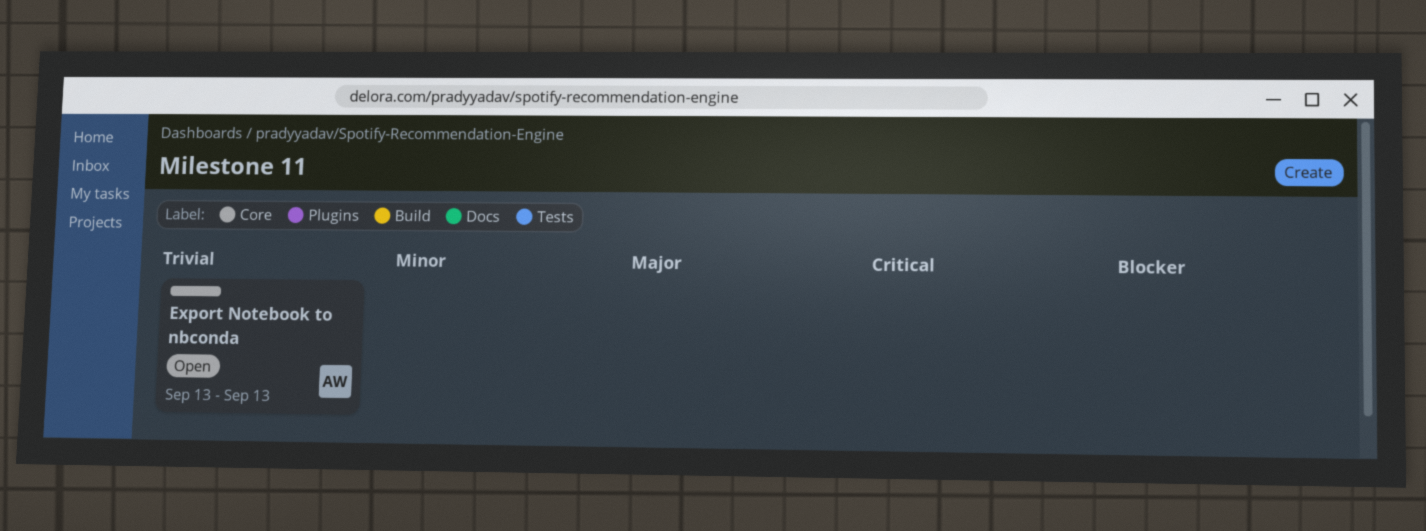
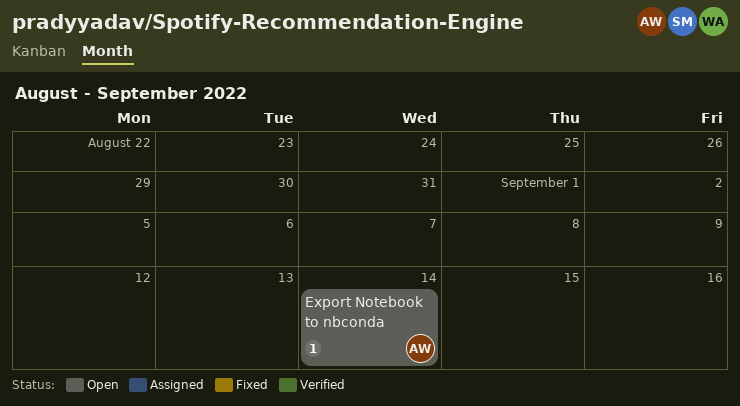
Export Notebook to nbconda, due: Sep 13 -> Sep 14

